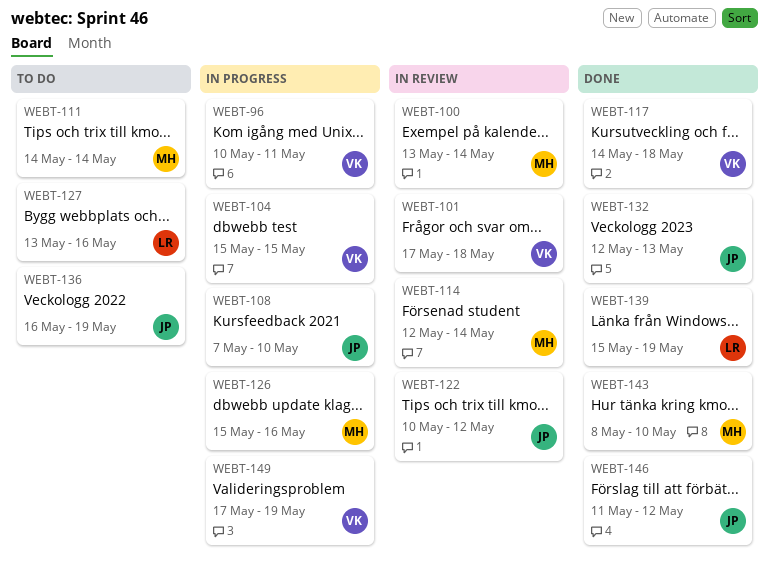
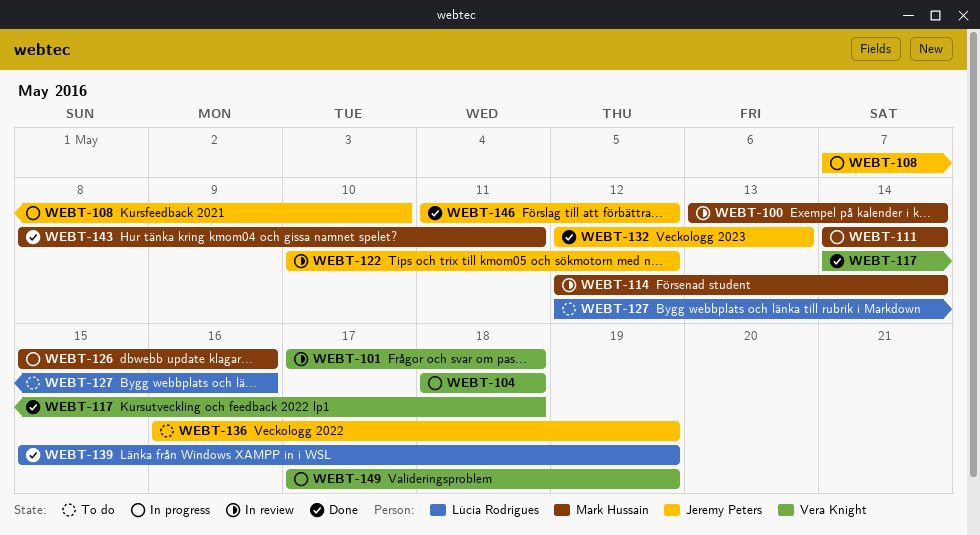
WEBT-96: present -> none
WEBT-104, start: May 15 -> May 18
WEBT-104, due: May 15 -> May 18
WEBT-111, status: To do -> In progress
WEBT-127, start: May 13 -> May 12
WEBT-143, due: May 10 -> May 11

